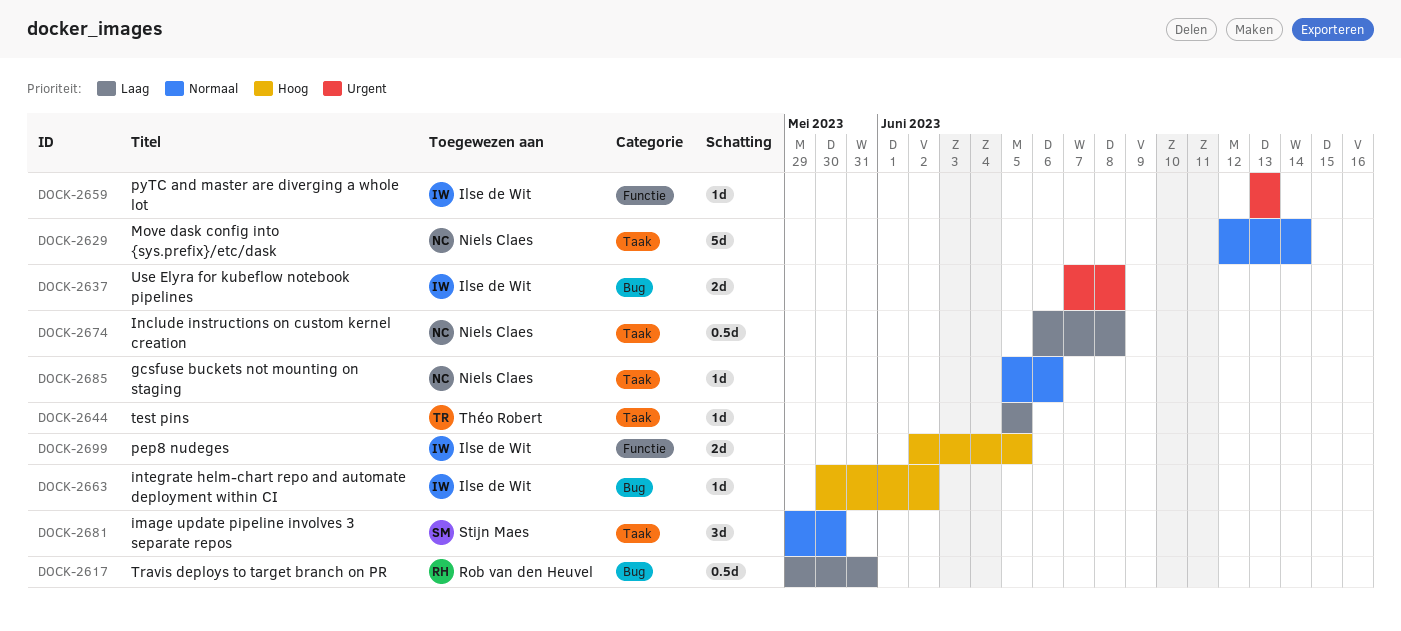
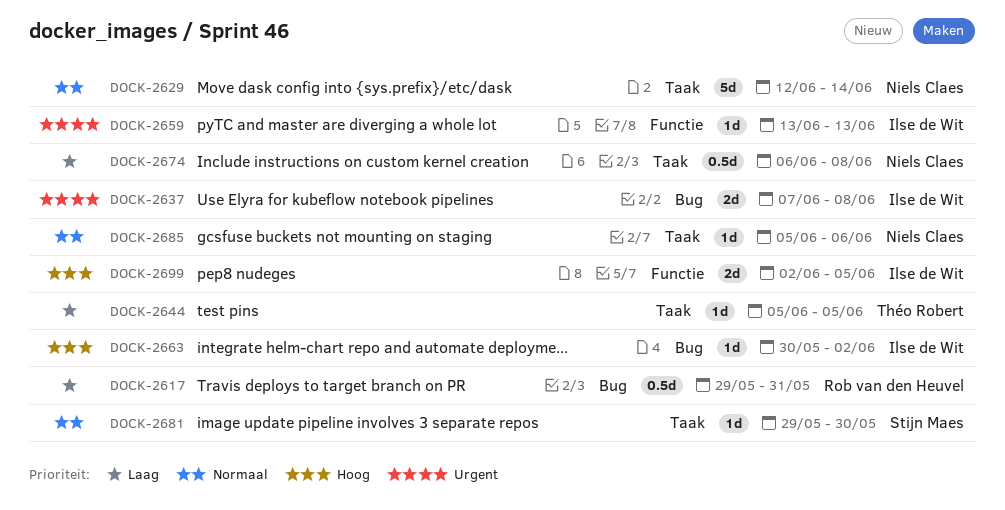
DOCK-2681, estimate: 3d -> 1d

